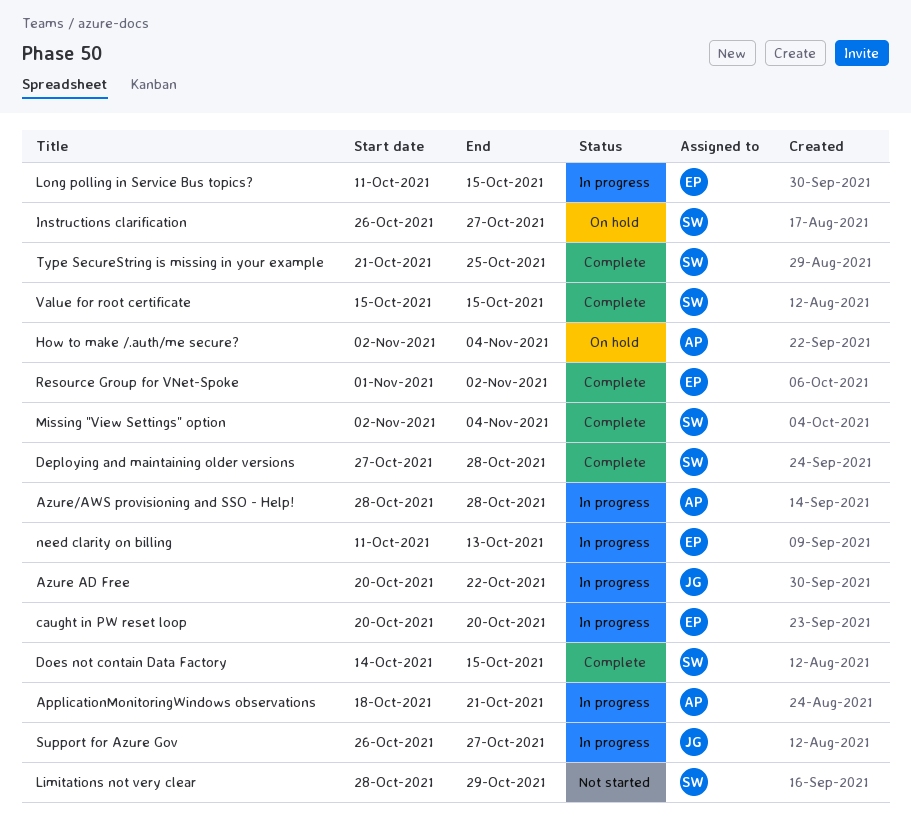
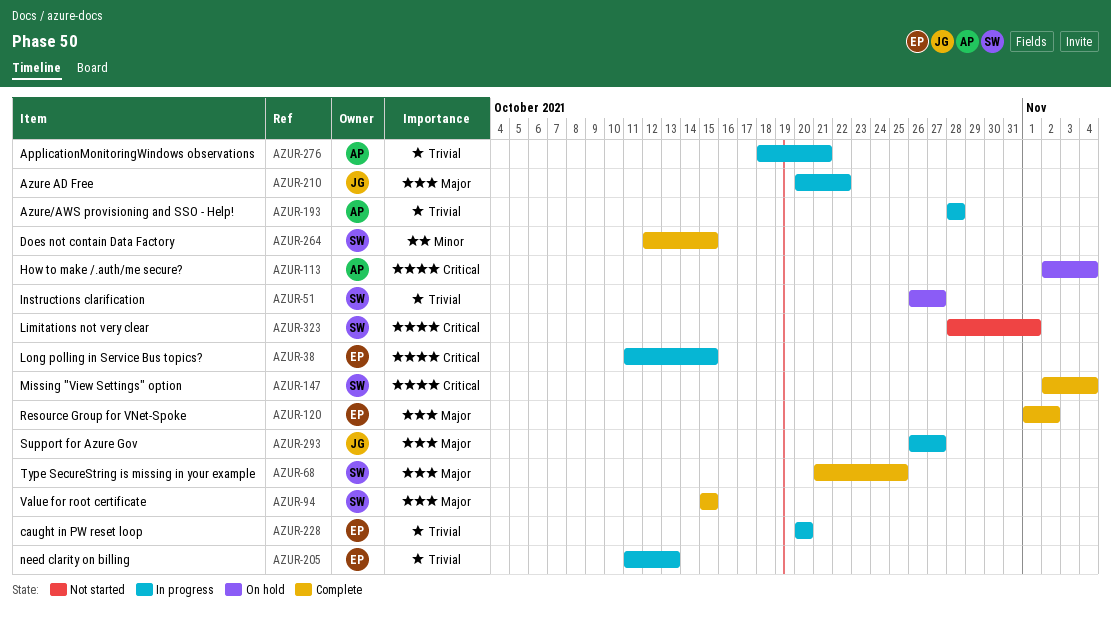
Deploying and maintaining older versions: present -> none
Does not contain Data Factory, start: Oct 14 -> Oct 12
Limitations not very clear, due: Oct 29 -> Nov 1

